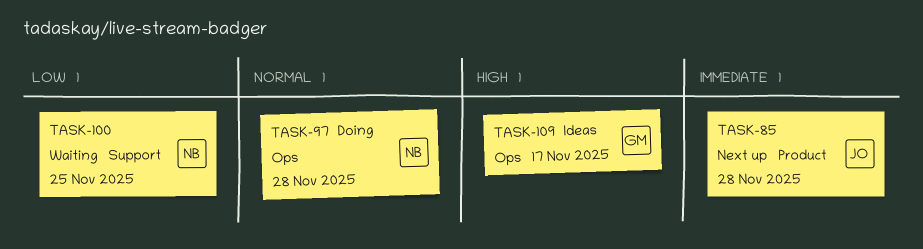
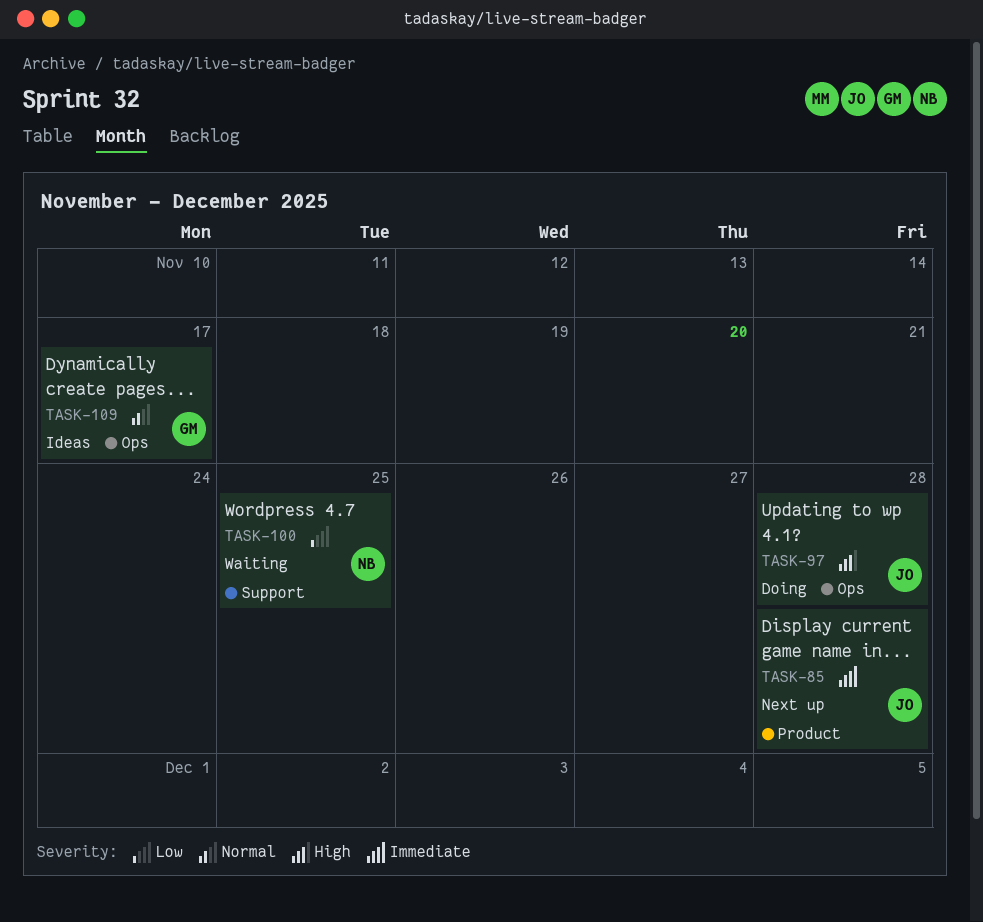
TASK-97, owner: NB -> JO
TASK-97, priority: Normal -> High
TASK-109, priority: High -> Normal

